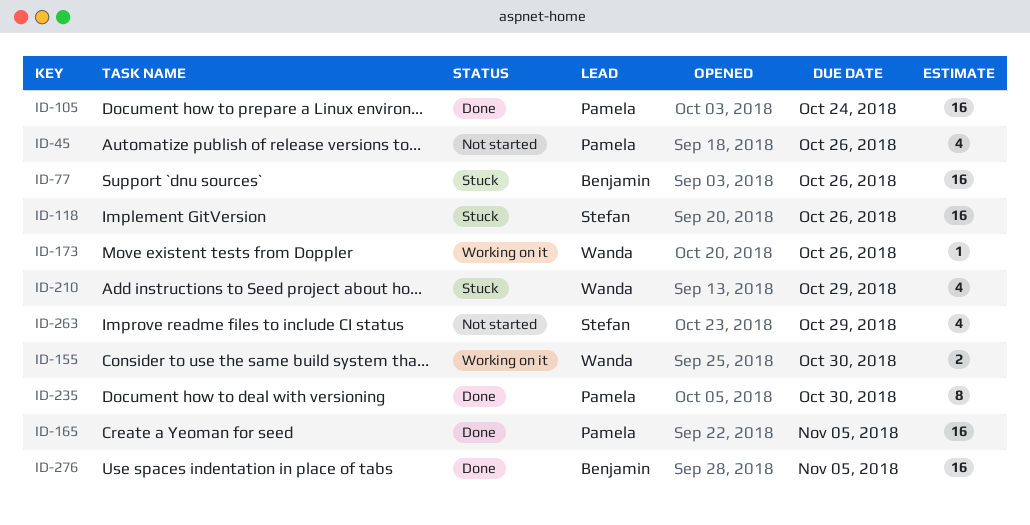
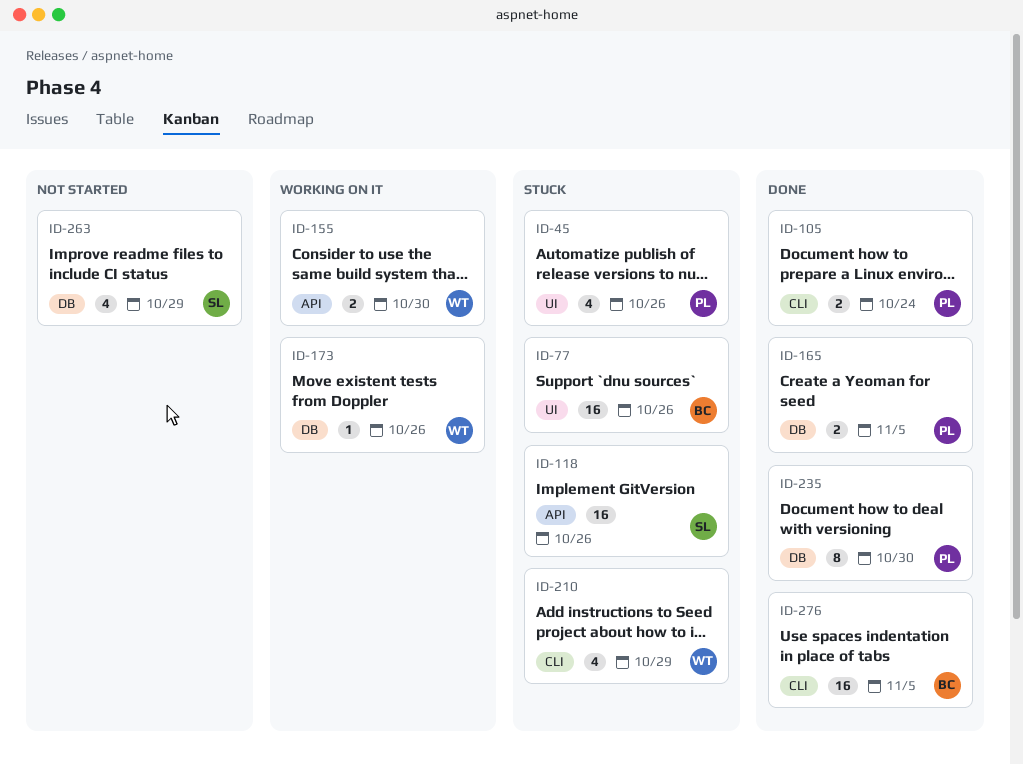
ID-45, status: Not started -> Stuck
ID-105, estimate: 16 -> 2
ID-165, estimate: 16 -> 2

